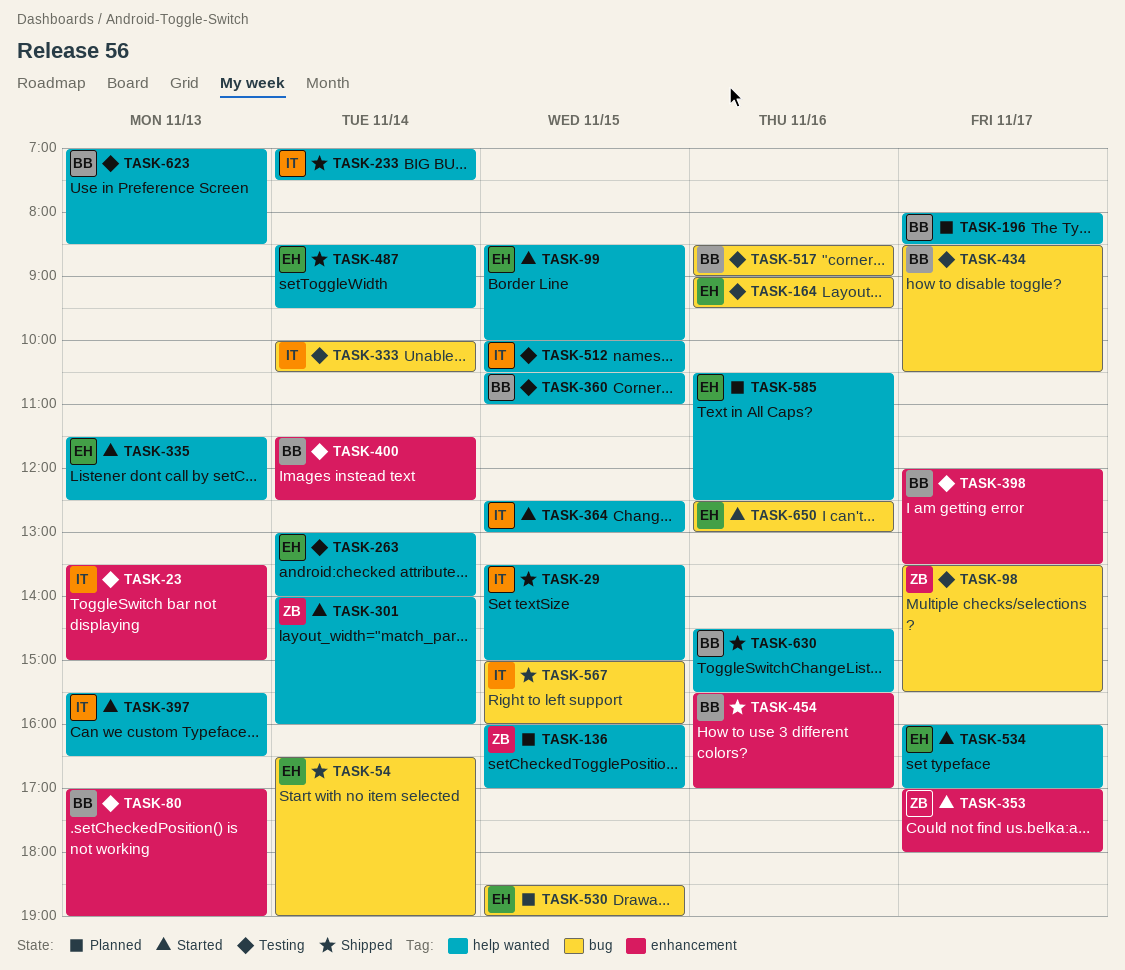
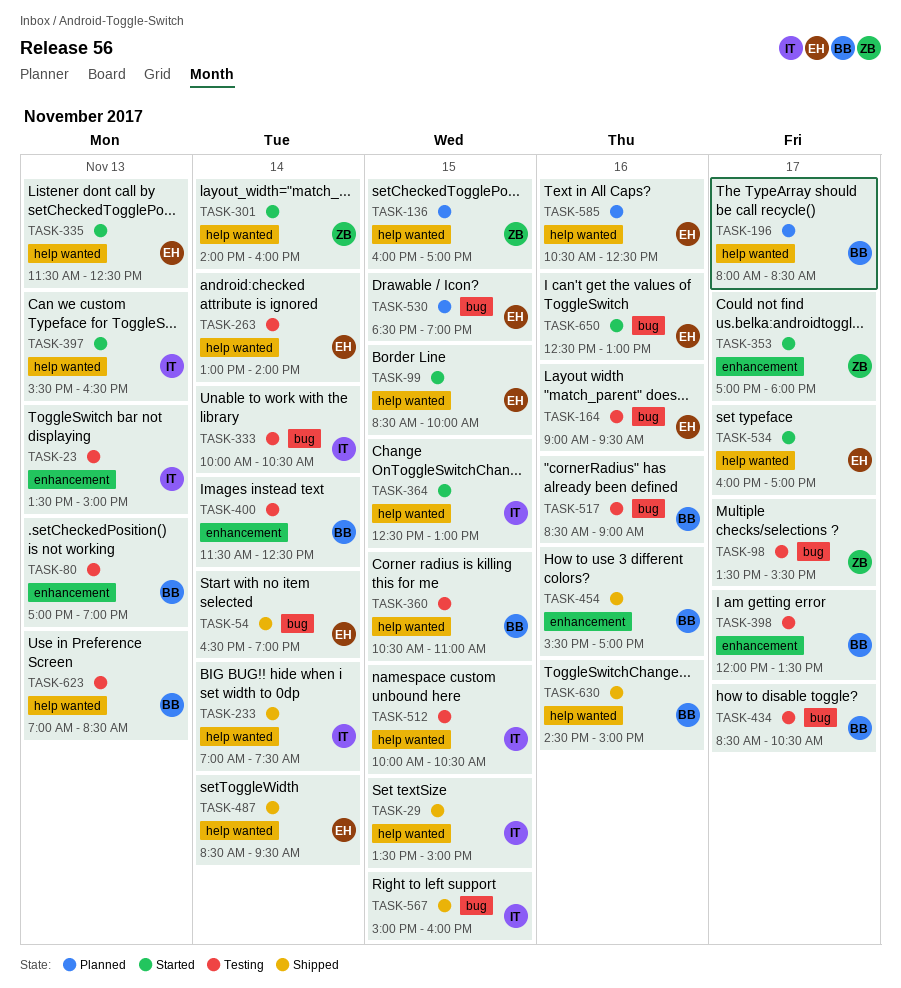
TASK-630, ends: 15:30 -> 15:00

